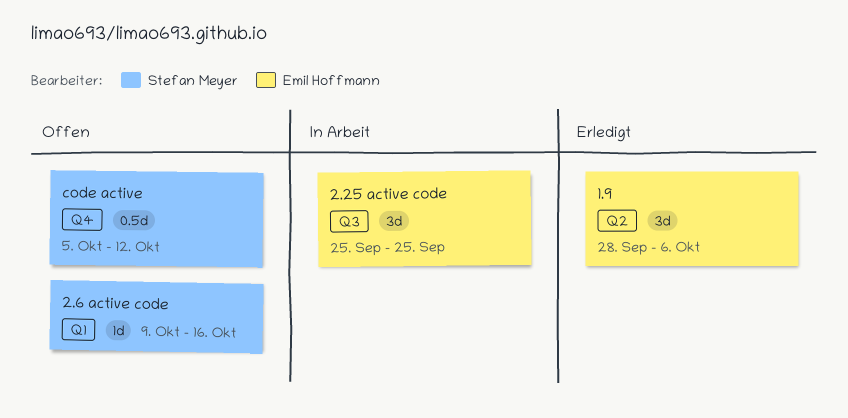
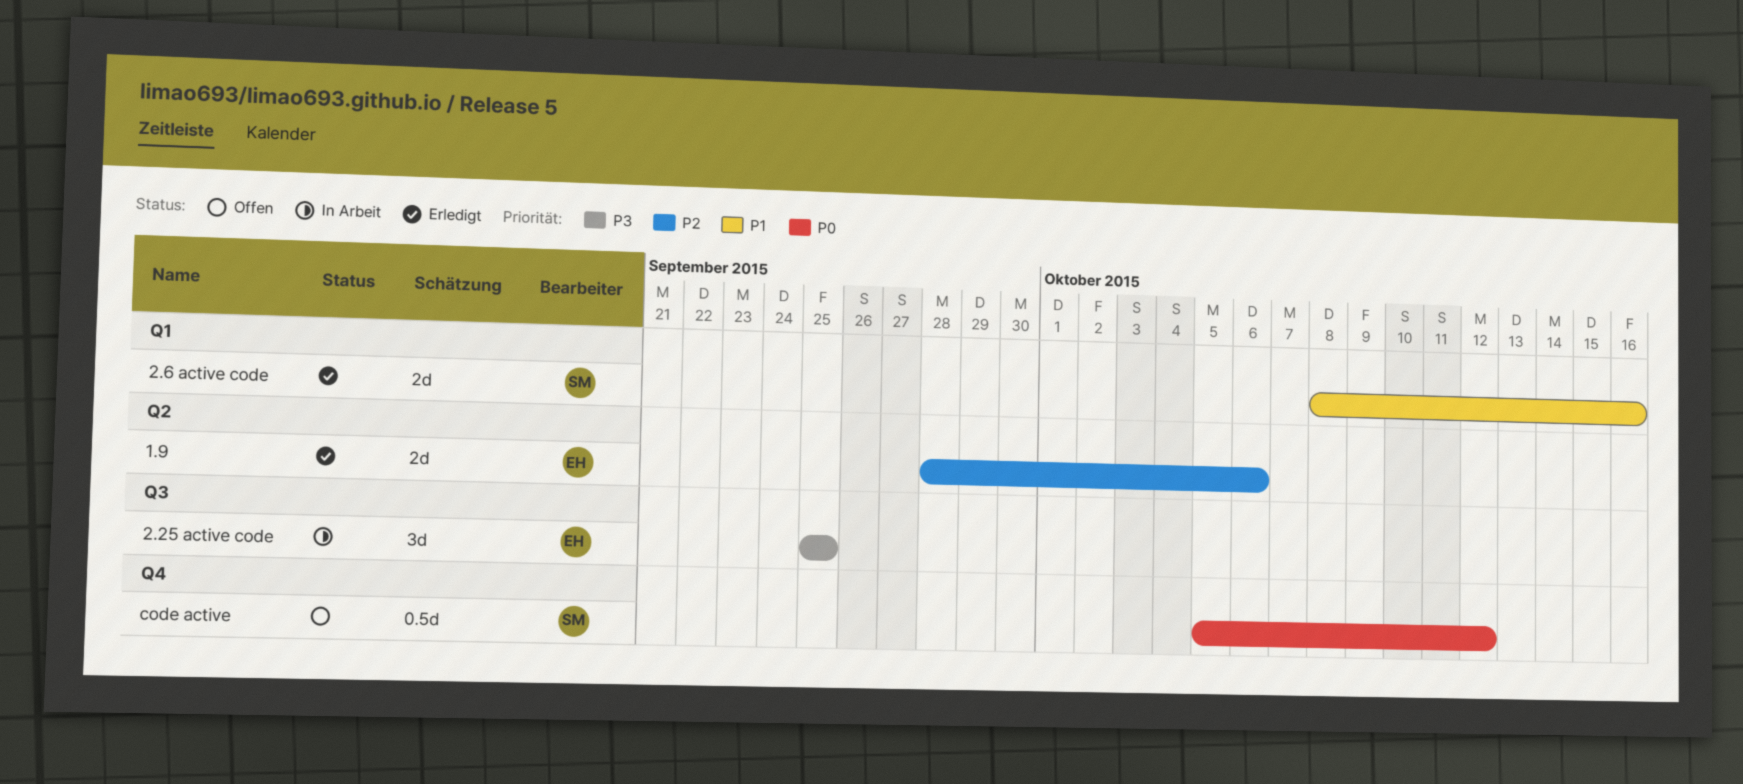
1.9, estimate: 3d -> 2d
2.6 active code, status: Offen -> Erledigt
2.6 active code, estimate: 1d -> 2d
2.6 active code, start: Oct 9 -> Oct 8

